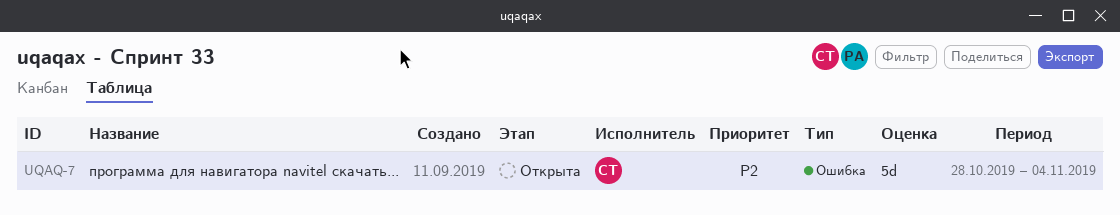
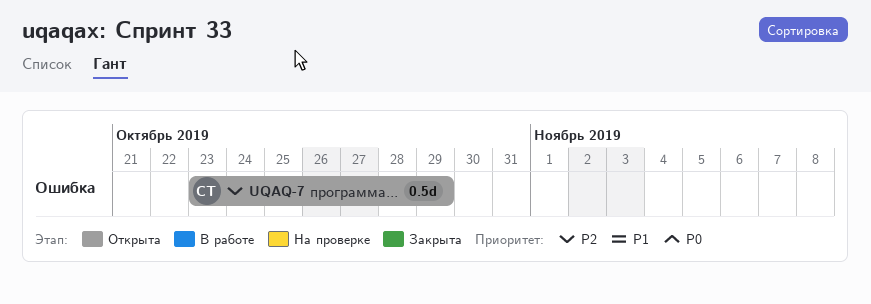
UQAQ-7, estimate: 5d -> 0.5d
UQAQ-7, start: Oct 28 -> Oct 23
UQAQ-7, due: Nov 4 -> Oct 29

